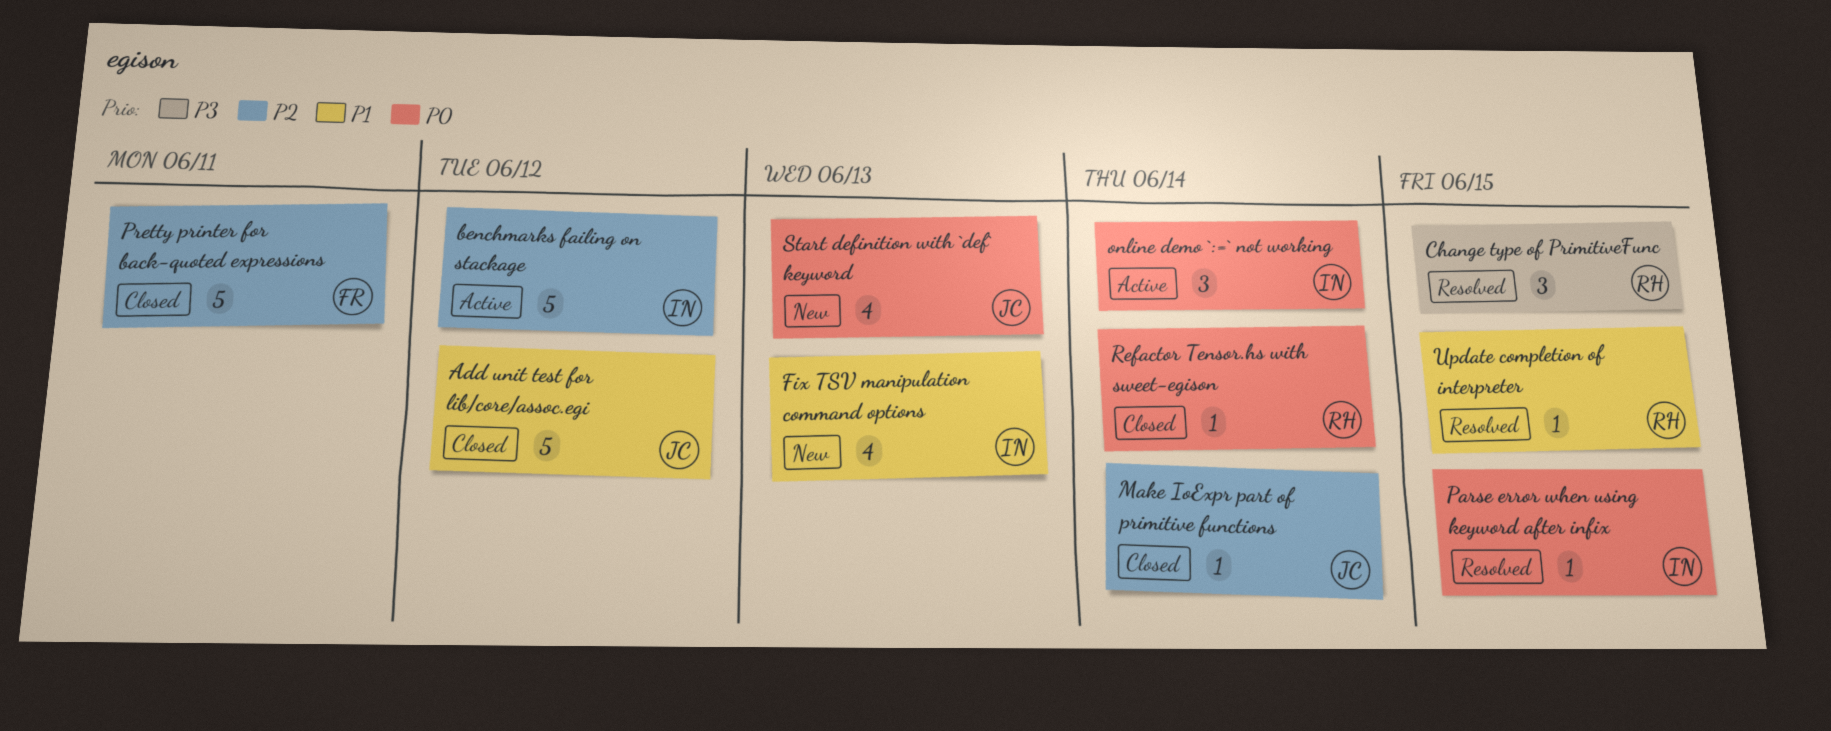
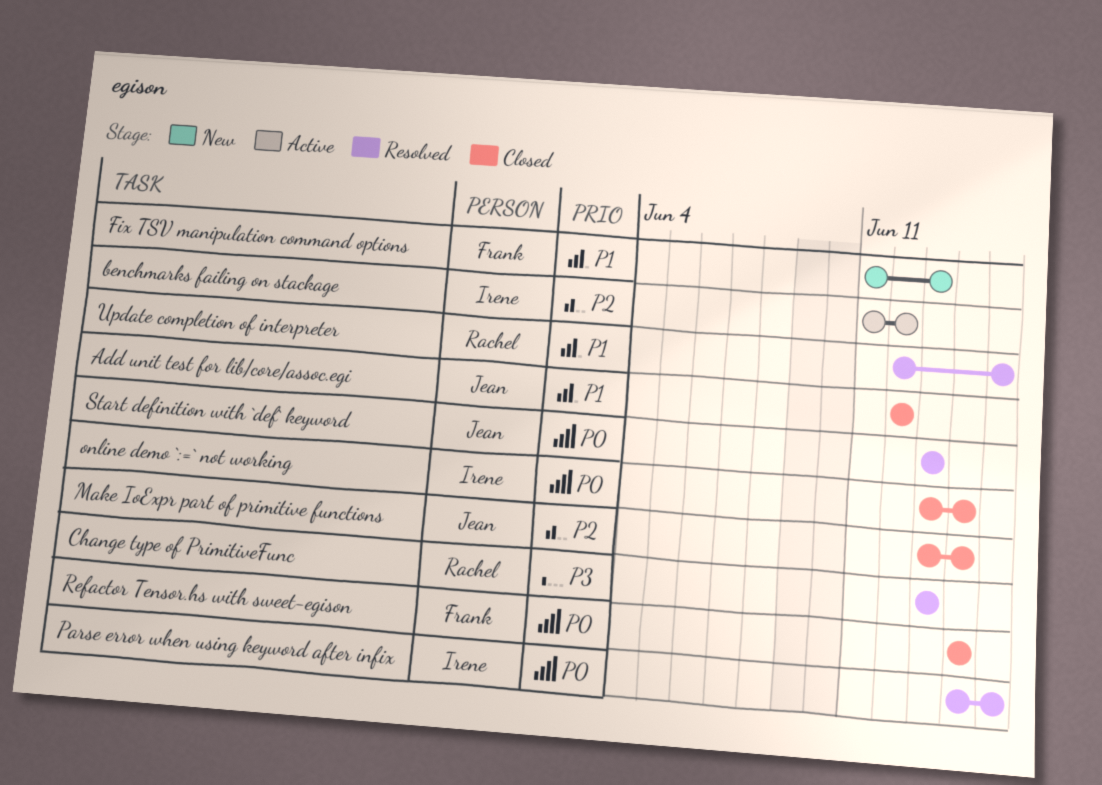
Change type of PrimitiveFunc, due: Jun 15 -> Jun 13
Fix TSV manipulation command options, owner: Irene -> Frank
online demo `:=` not working, status: Active -> Closed
Pretty printer for back-quoted expressions: present -> none
Refactor Tensor.hs with sweet-egison, owner: Rachel -> Frank
Start definition with `def` keyword, status: New -> Resolved

